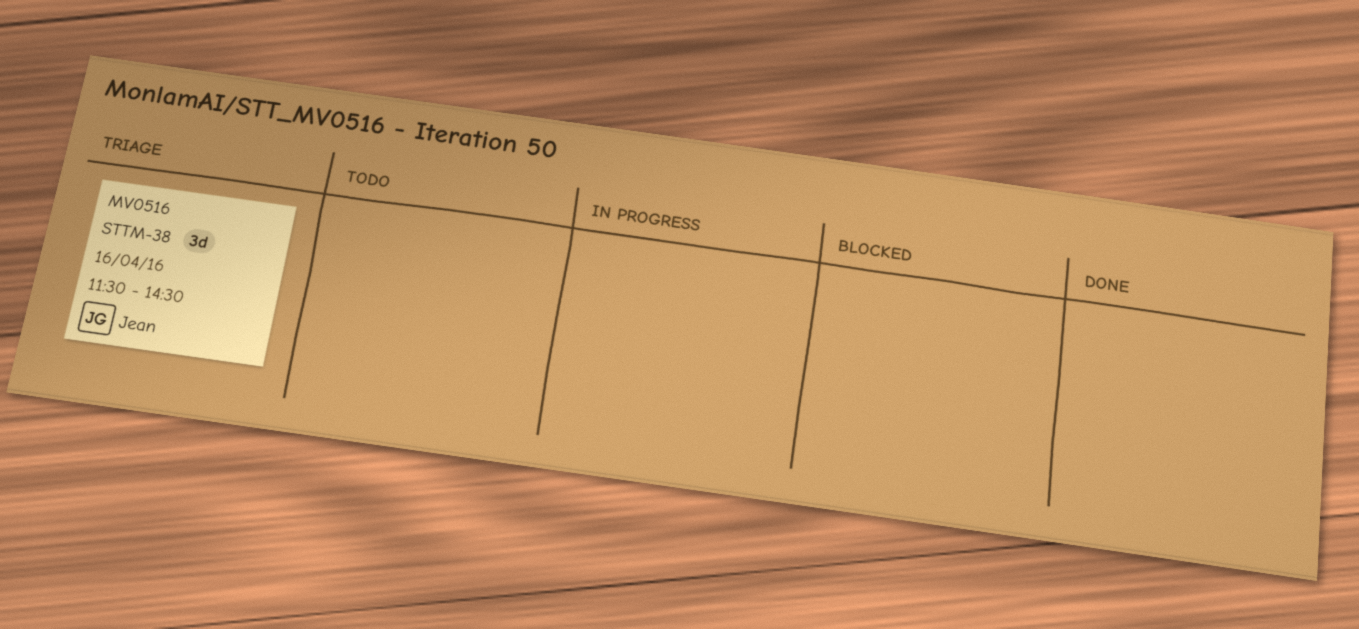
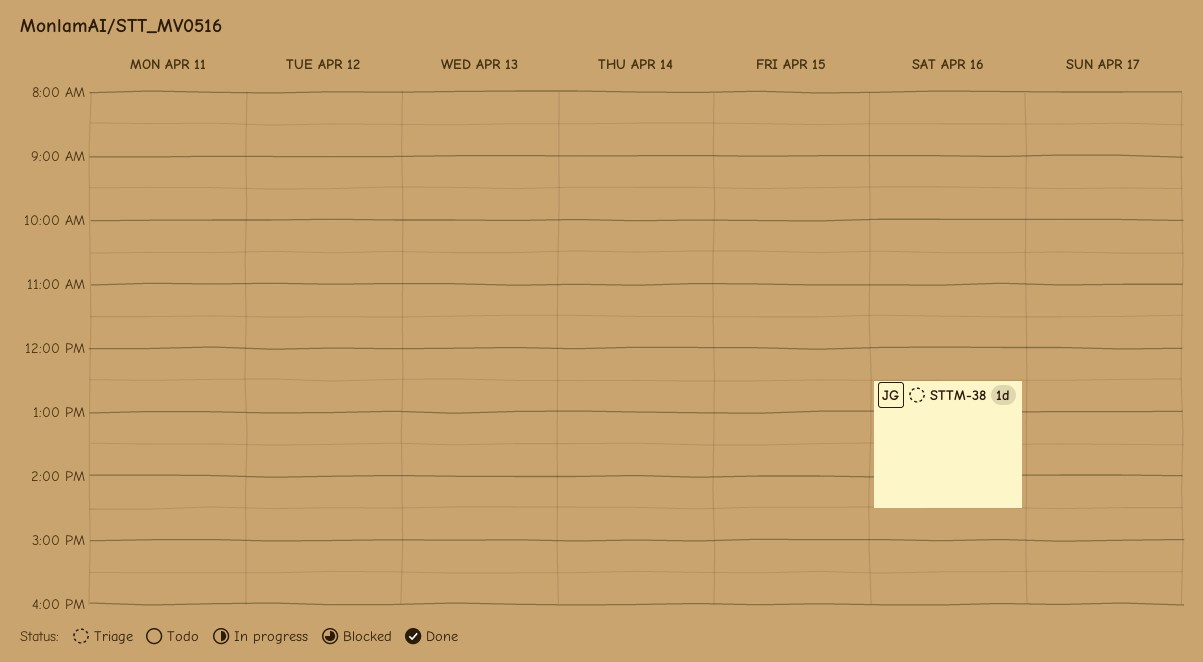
STTM-38, estimate: 3d -> 1d
STTM-38, begins: 11:30 -> 12:30

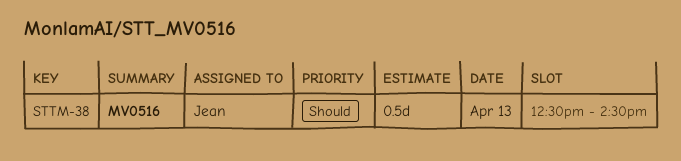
STTM-38, estimate: 1d -> 0.5d
STTM-38, day: Apr 16 -> Apr 13

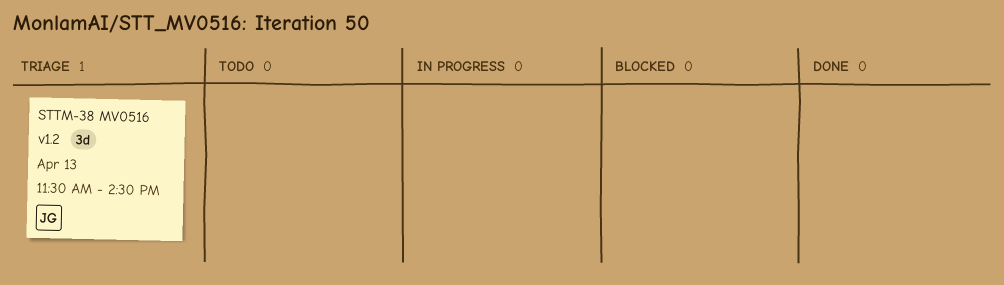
STTM-38, estimate: 0.5d -> 3d
STTM-38, begins: 12:30 -> 11:30

